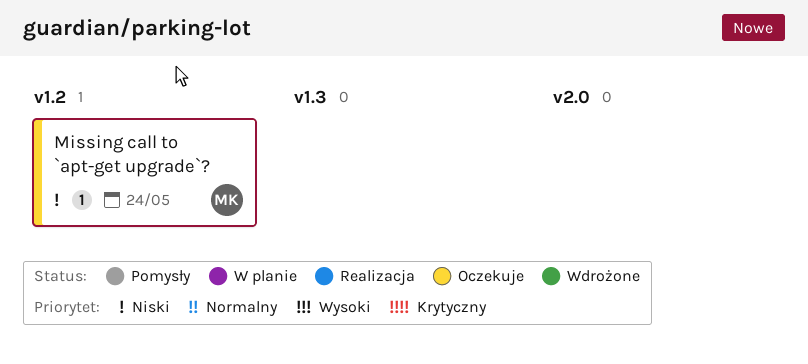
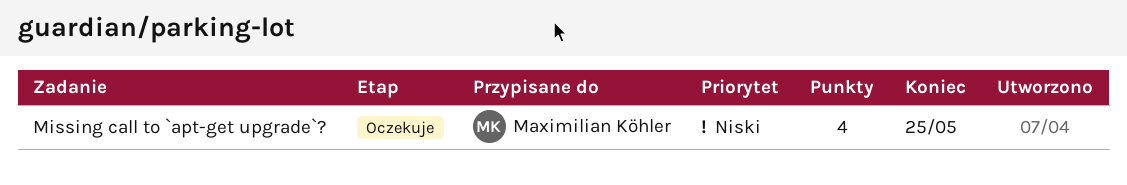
Missing call to `apt-get upgrade`?, estimate: 1 -> 4
Missing call to `apt-get upgrade`?, due: May 24 -> May 25

